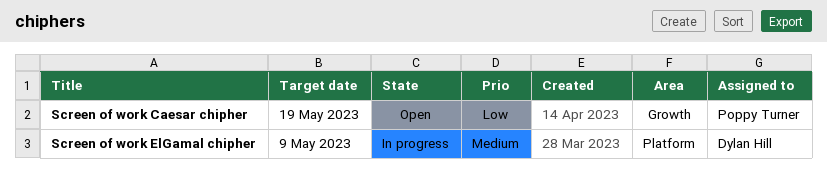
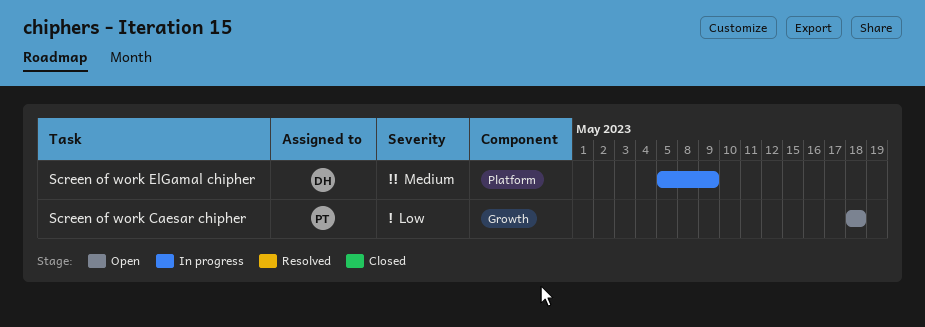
Screen of work Caesar chipher, due: May 19 -> May 18

